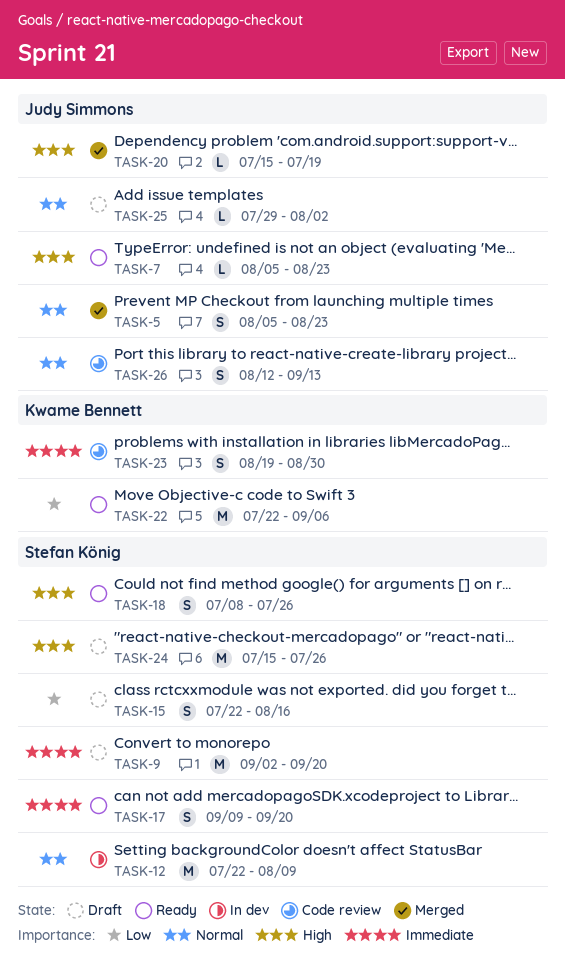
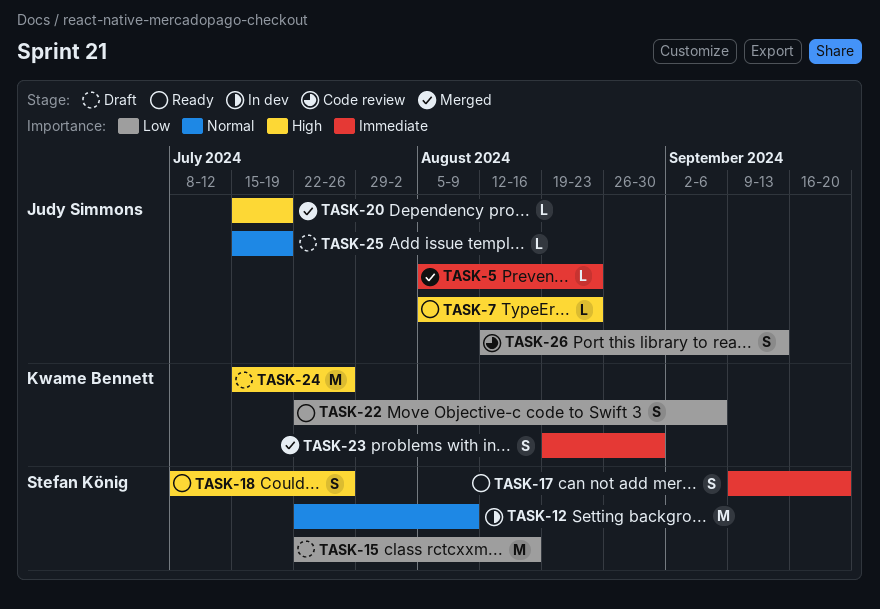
TASK-5, priority: Normal -> Immediate
TASK-5, estimate: S -> L
TASK-9: present -> none
TASK-15, estimate: S -> M
TASK-22, estimate: M -> S
TASK-23, status: Code review -> Merged
TASK-24, owner: Stefan König -> Kwame Bennett
TASK-25, start: Jul 29 -> Jul 15
TASK-25, due: Aug 2 -> Jul 19
TASK-26, priority: Normal -> Low

